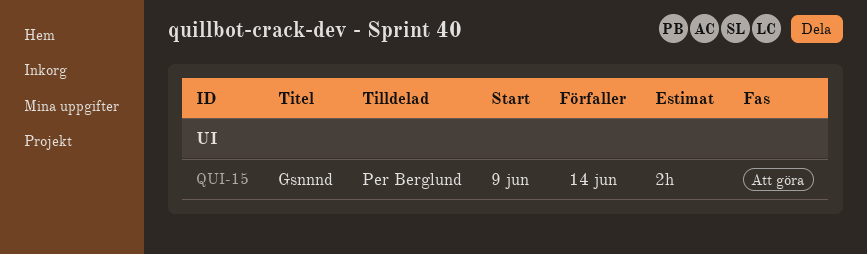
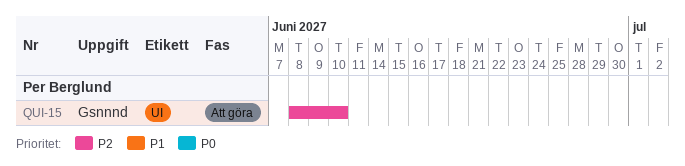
QUI-15, start: Jun 9 -> Jun 8
QUI-15, due: Jun 14 -> Jun 10

